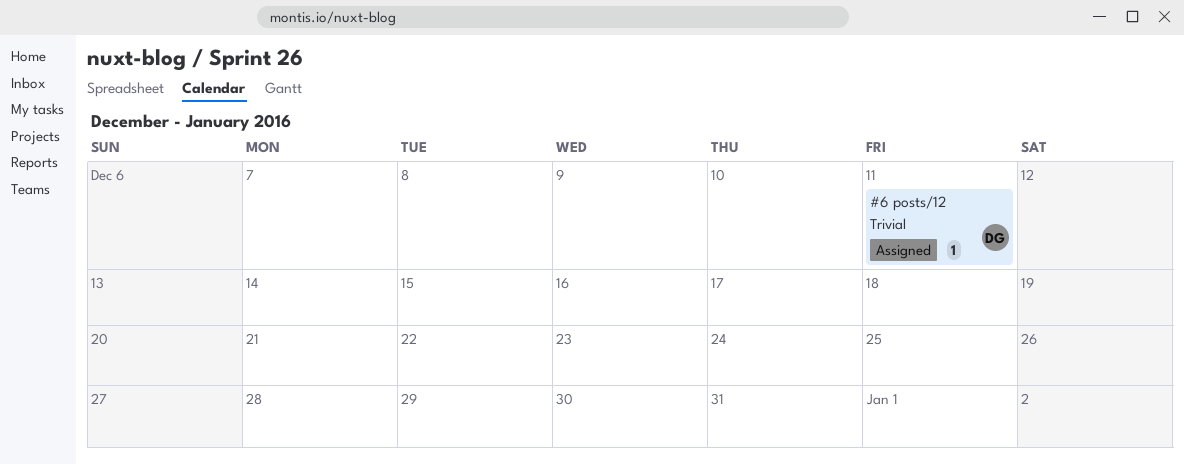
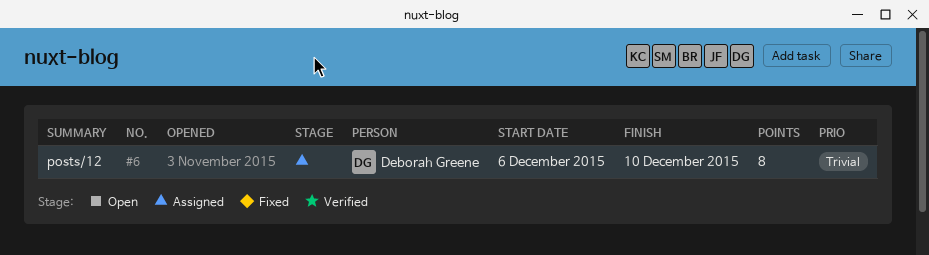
#6, estimate: 1 -> 8
#6, due: Dec 11 -> Dec 10

